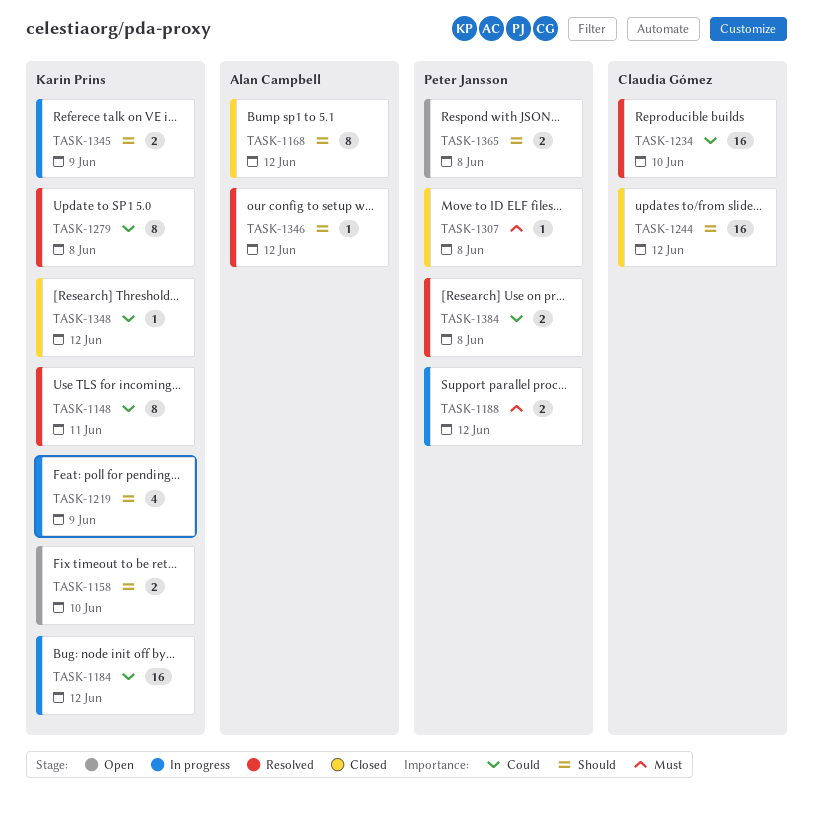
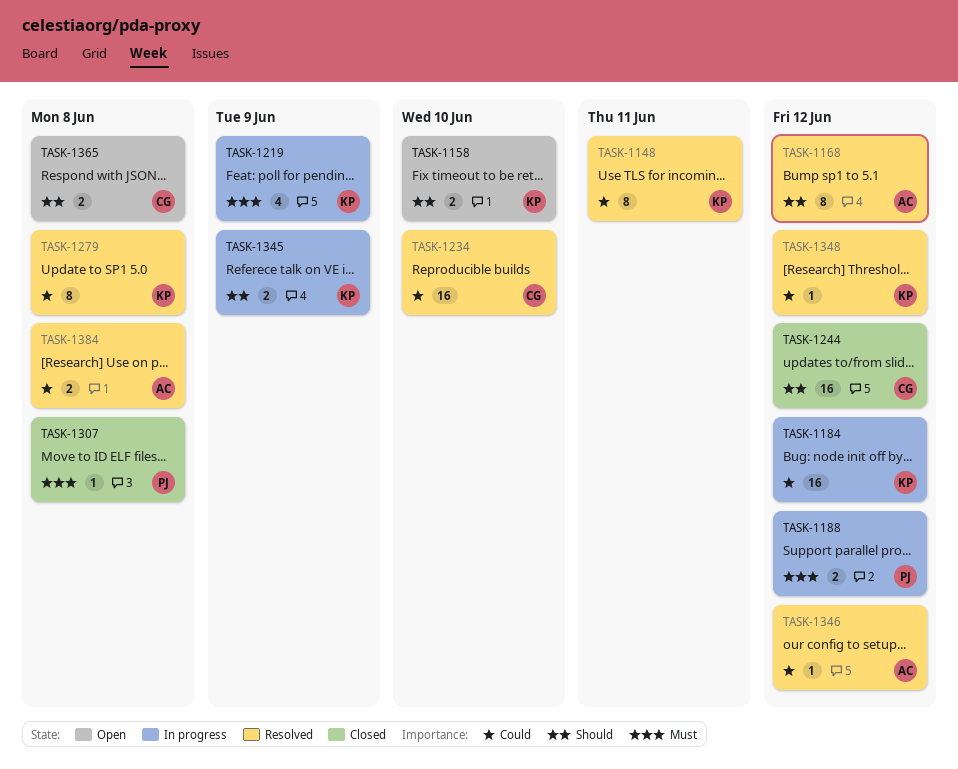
TASK-1168, status: Closed -> Resolved
TASK-1219, priority: Should -> Must
TASK-1346, priority: Should -> Could
TASK-1348, status: Closed -> Resolved
TASK-1365, owner: Peter Jansson -> Claudia Gómez
TASK-1384, owner: Peter Jansson -> Alan Campbell

